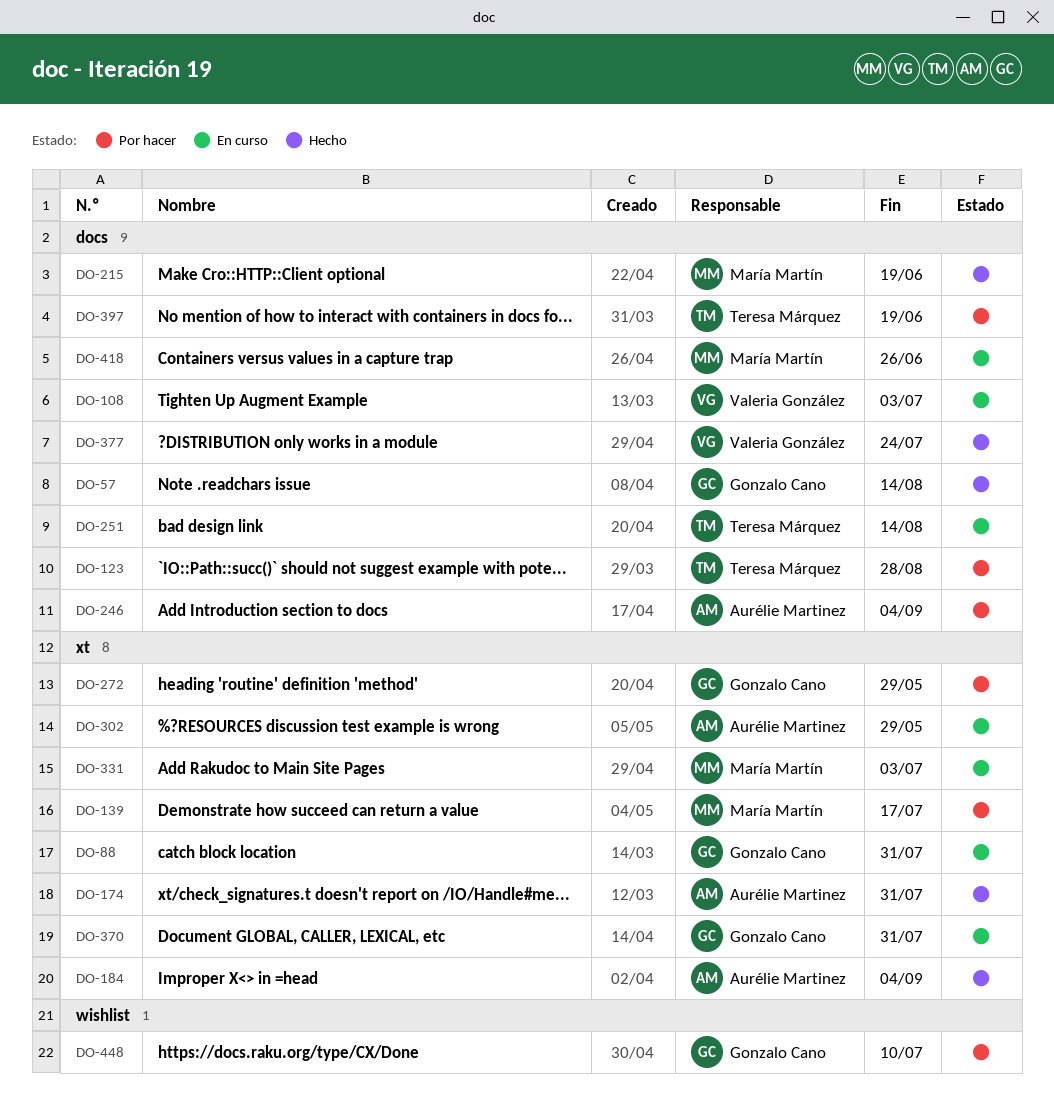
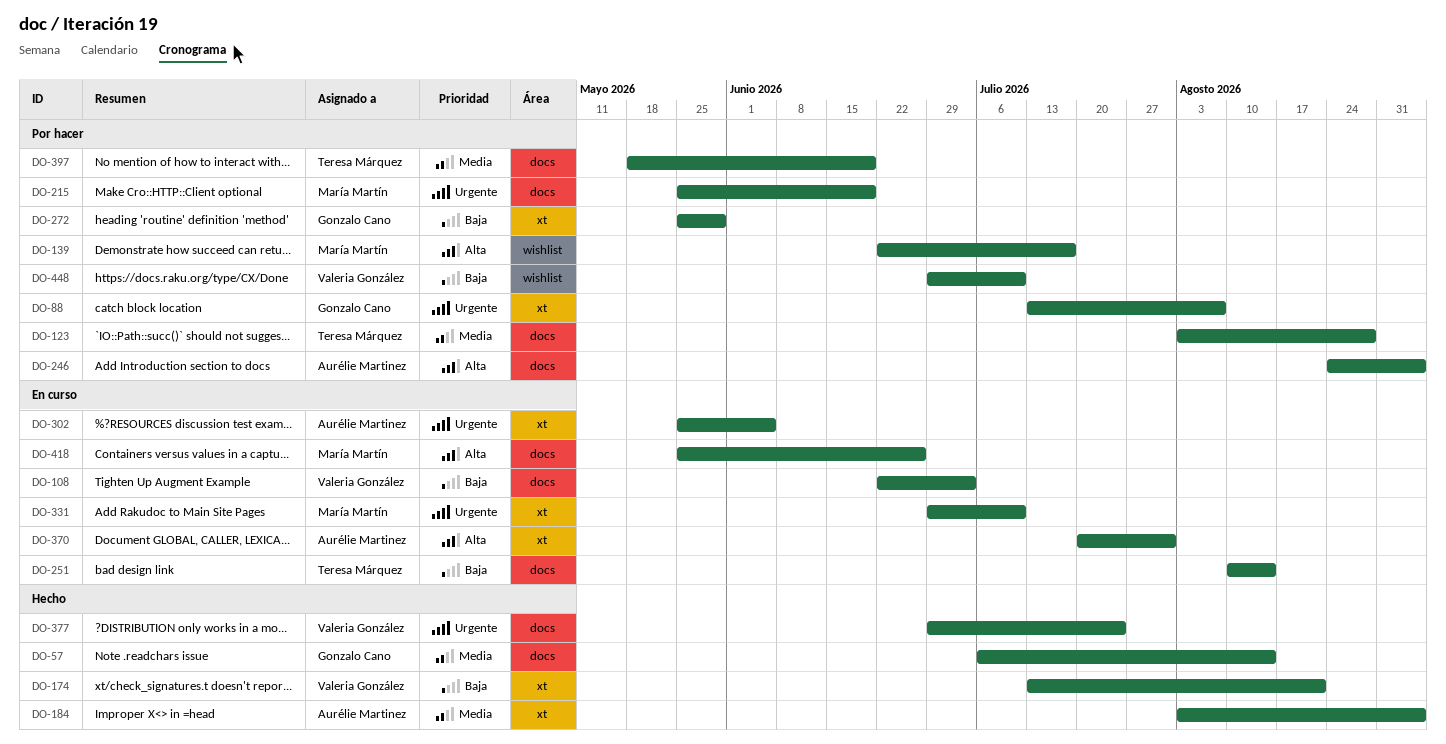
DO-88, status: En curso -> Por hacer
DO-88, due: Jul 31 -> Aug 7
DO-139, label: xt -> wishlist
DO-174, owner: Aurélie Martinez -> Valeria González
DO-174, due: Jul 31 -> Aug 21
DO-215, status: Hecho -> Por hacer
DO-302, due: May 29 -> Jun 5
DO-331, due: Jul 3 -> Jul 10
DO-370, owner: Gonzalo Cano -> Aurélie Martinez
DO-448, owner: Gonzalo Cano -> Valeria González

